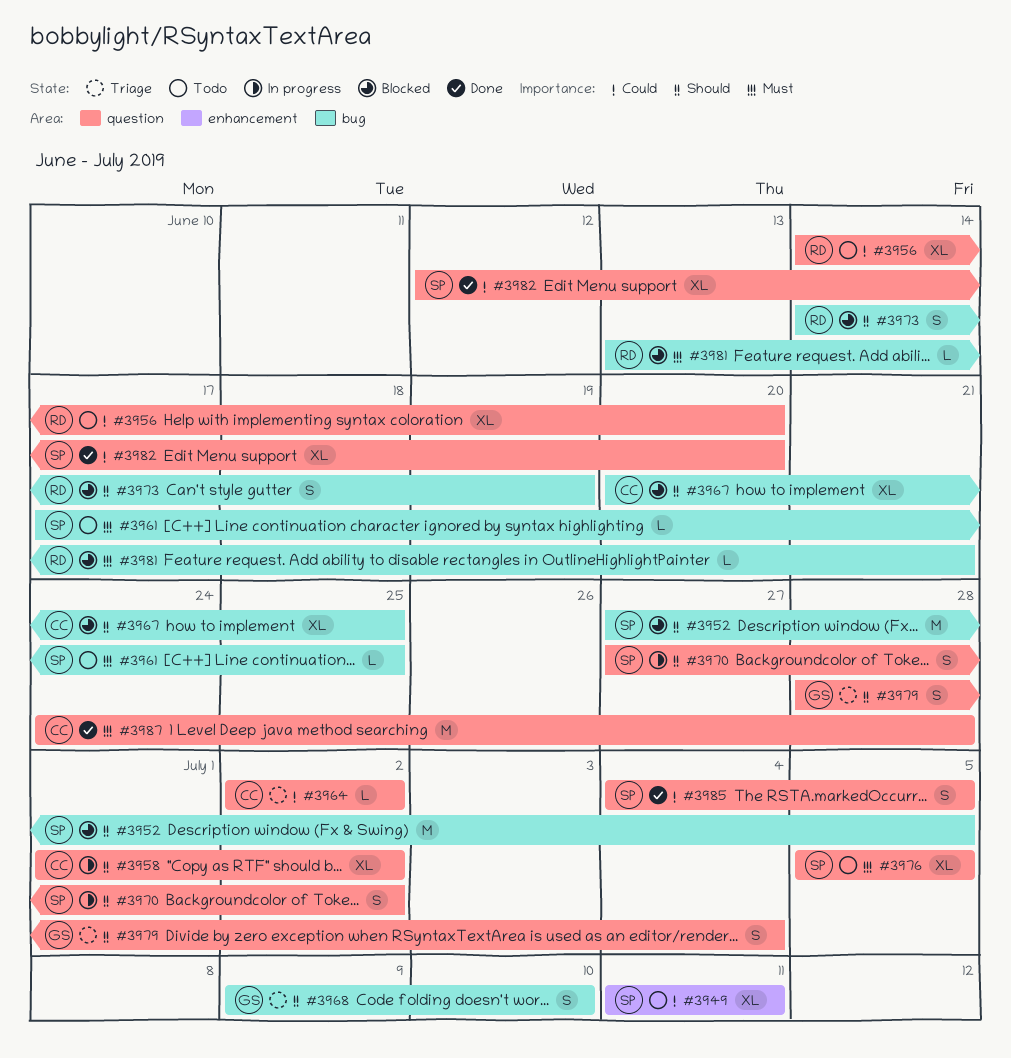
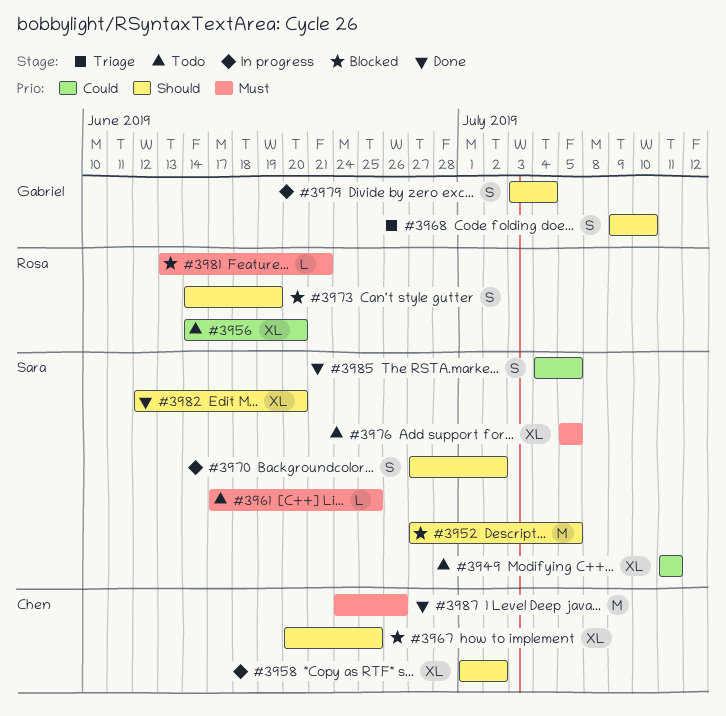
#3964: present -> none
#3979, status: Triage -> In progress
#3979, start: Jun 28 -> Jul 3
#3982, priority: Could -> Should
#3987, due: Jun 28 -> Jun 26

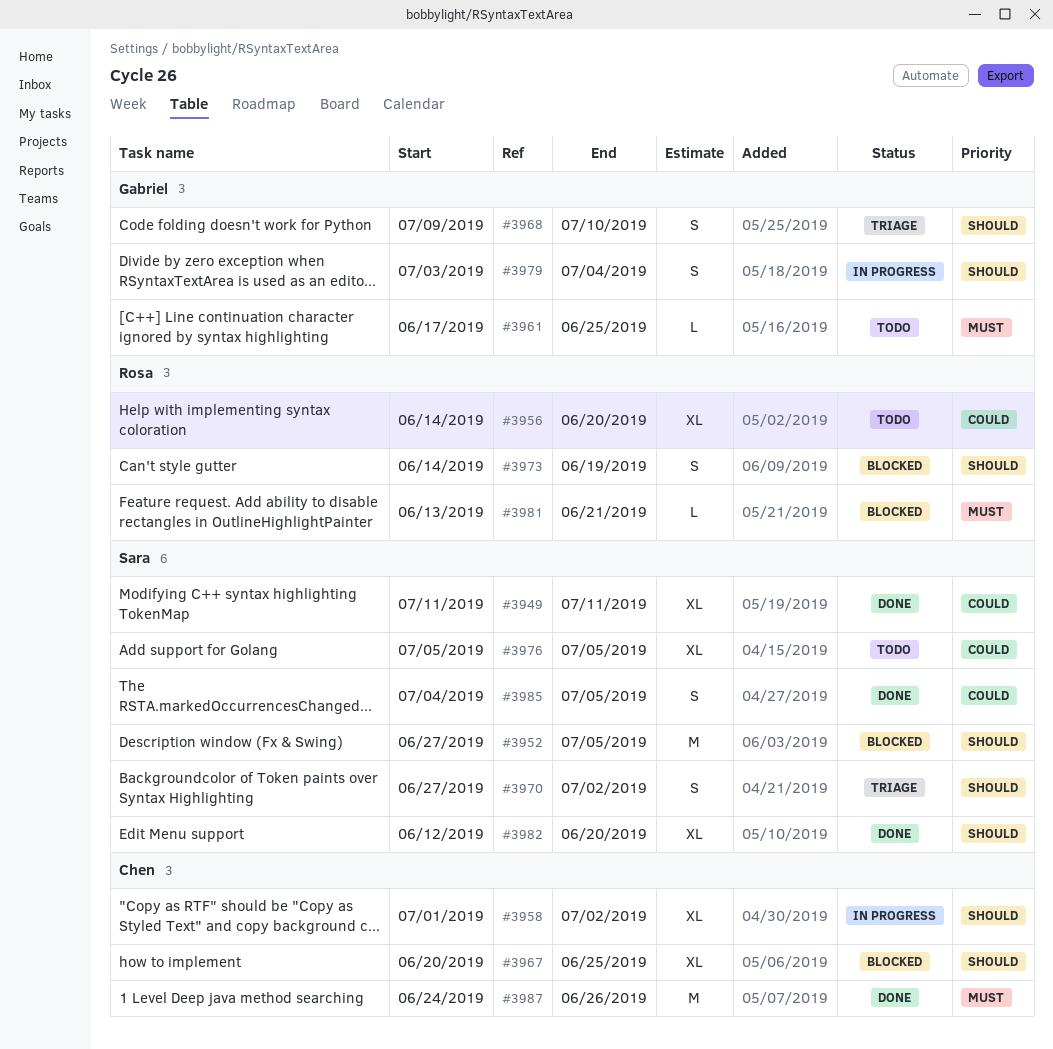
#3949, status: Todo -> Done
#3961, owner: Sara -> Gabriel
#3970, status: In progress -> Triage
#3976, priority: Must -> Could

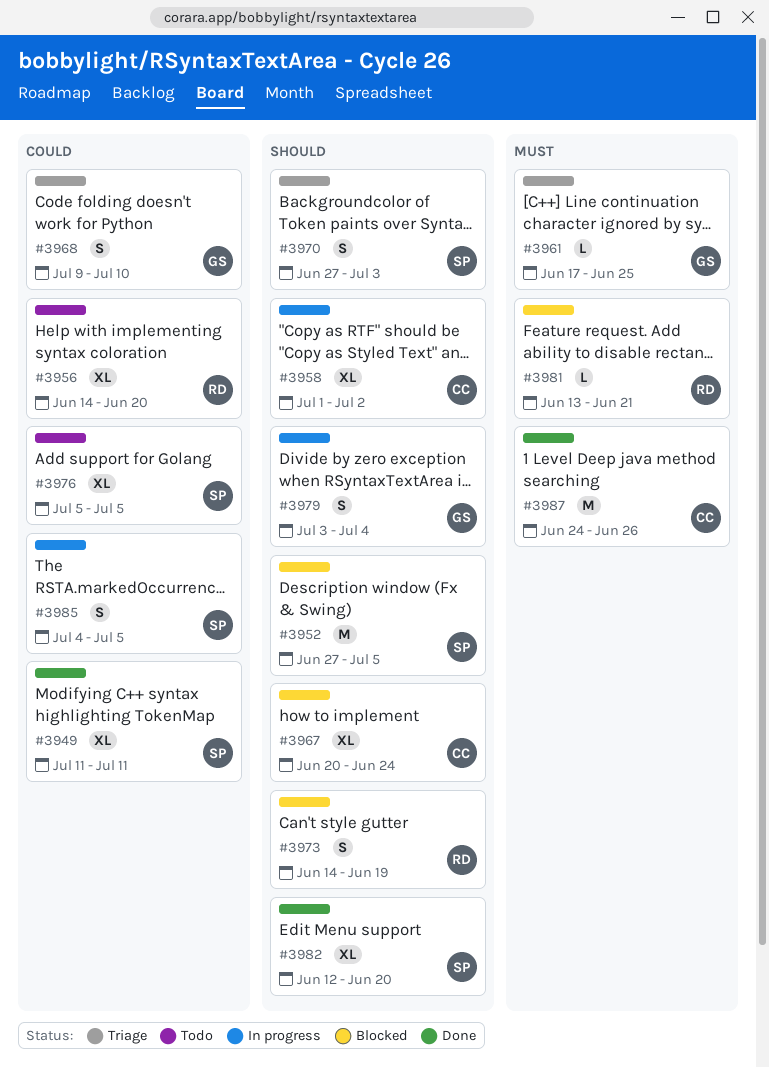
#3961, status: Todo -> Triage
#3967, due: Jun 25 -> Jun 24
#3968, priority: Should -> Could
#3970, due: Jul 2 -> Jul 3
#3985, status: Done -> In progress

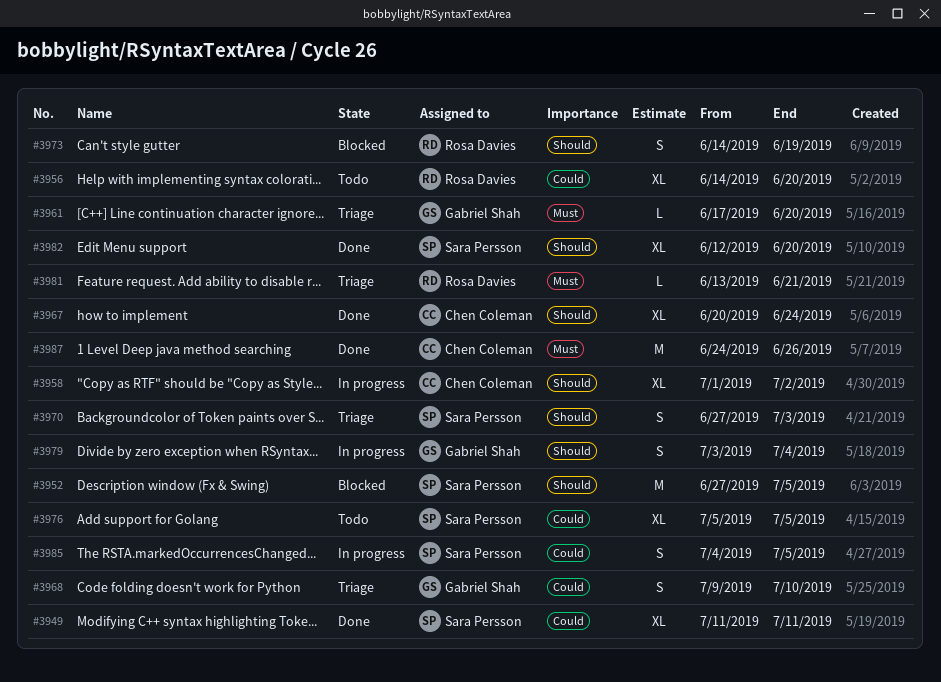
#3961, due: Jun 25 -> Jun 20
#3967, status: Blocked -> Done
#3981, status: Blocked -> Triage

